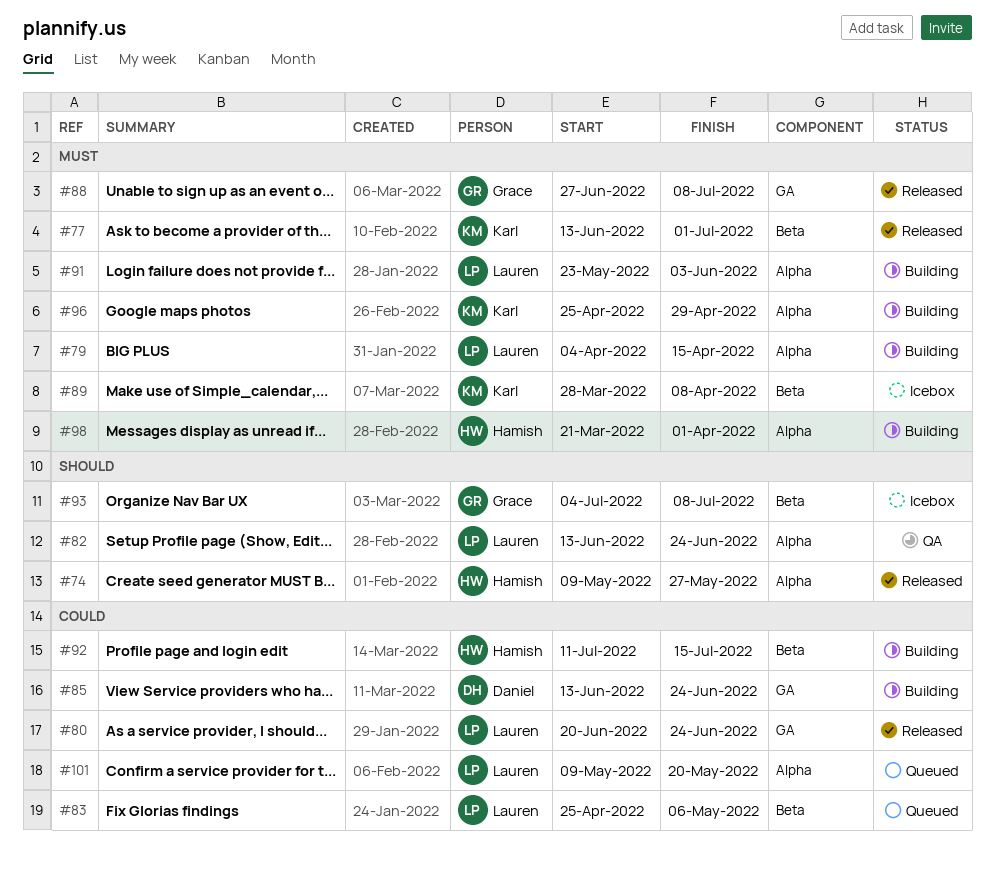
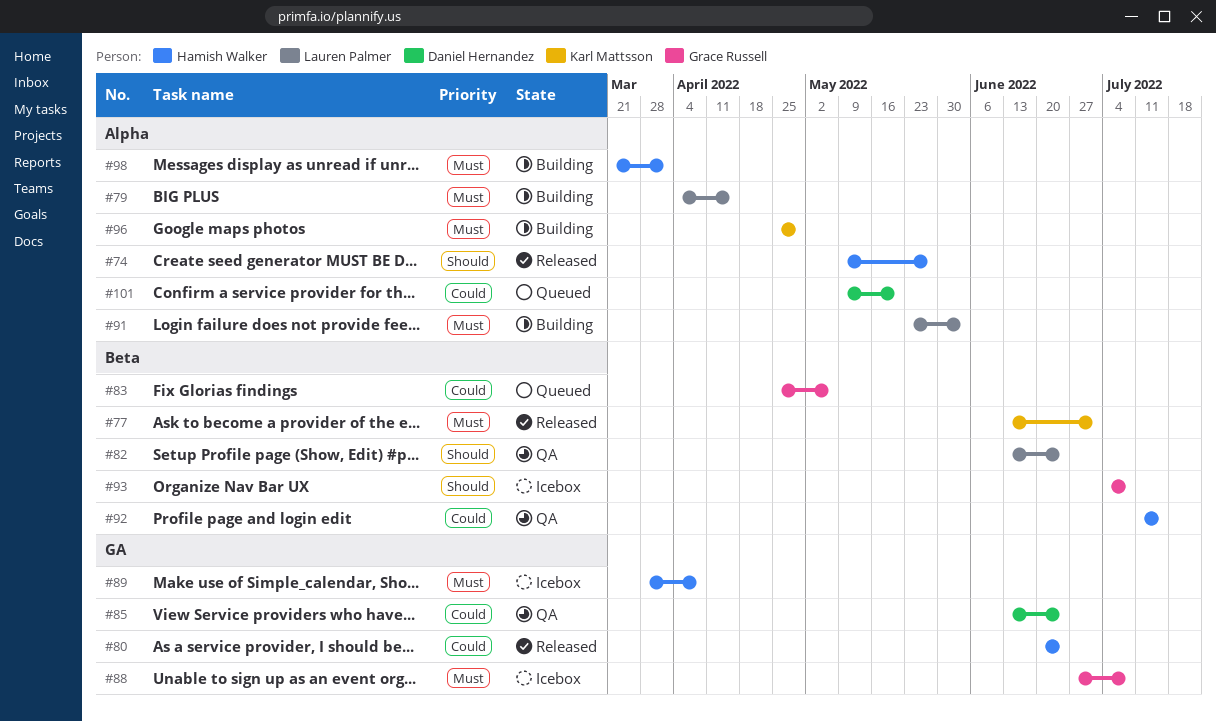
#80, owner: Lauren Palmer -> Hamish Walker
#82, label: Alpha -> Beta
#83, owner: Lauren Palmer -> Grace Russell
#85, status: Building -> QA
#88, status: Released -> Icebox
#89, owner: Karl Mattsson -> Hamish Walker
#89, label: Beta -> GA
#92, status: Building -> QA
#101, owner: Lauren Palmer -> Daniel Hernandez

